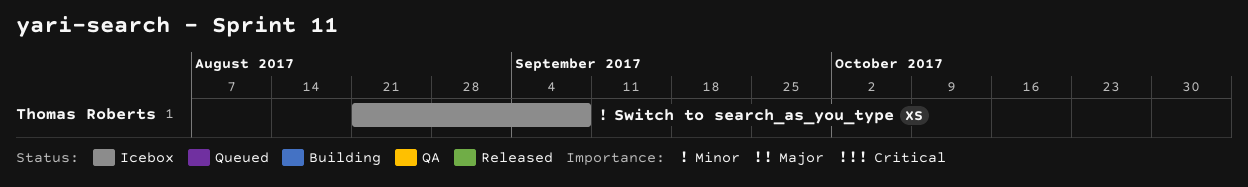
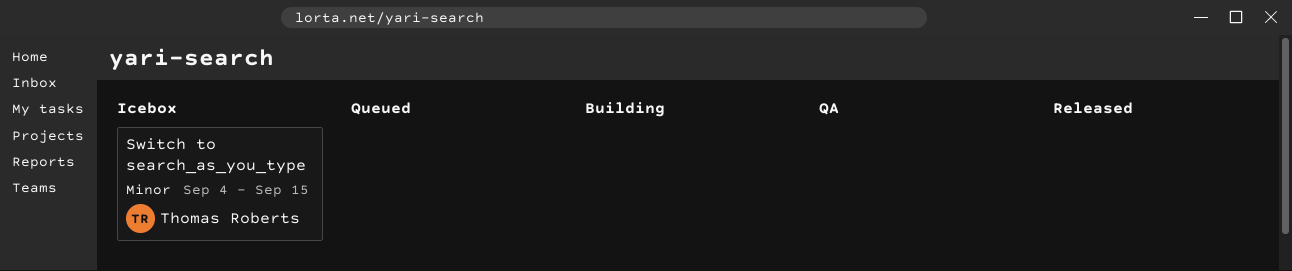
Switch to search_as_you_type, start: Aug 21 -> Sep 4
Switch to search_as_you_type, due: Sep 8 -> Sep 15

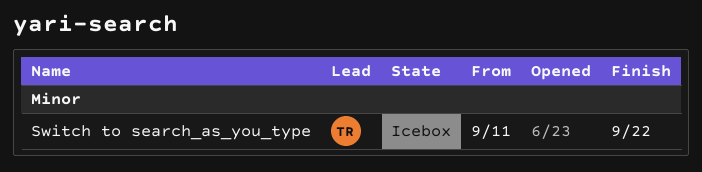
Switch to search_as_you_type, start: Sep 4 -> Sep 11
Switch to search_as_you_type, due: Sep 15 -> Sep 22

